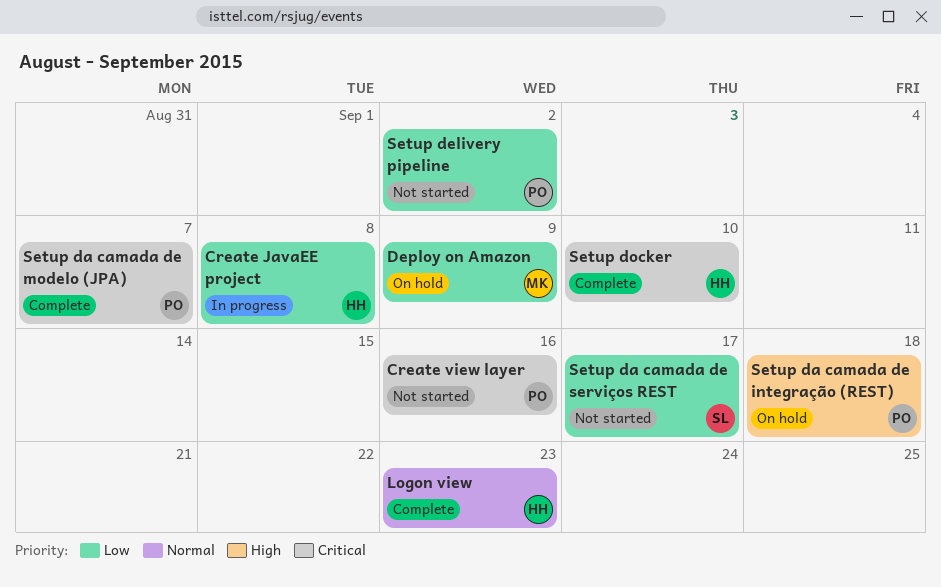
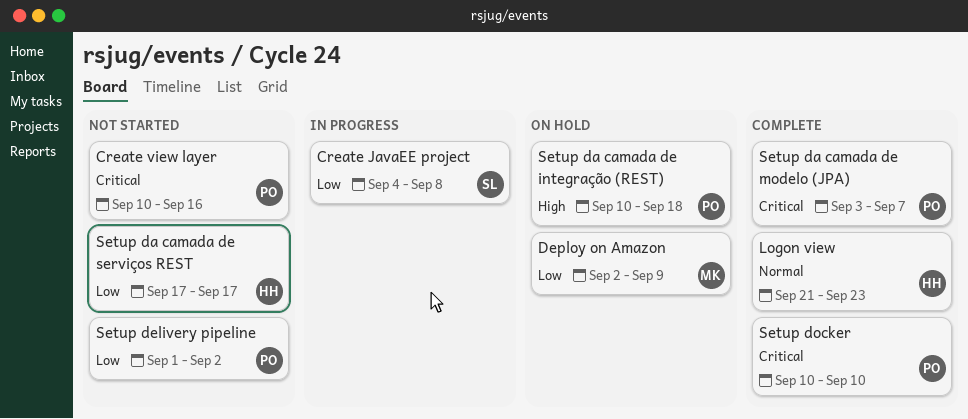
Create JavaEE project, owner: HH -> SL
Setup da camada de serviços REST, owner: SL -> HH
Setup docker, owner: HH -> PO

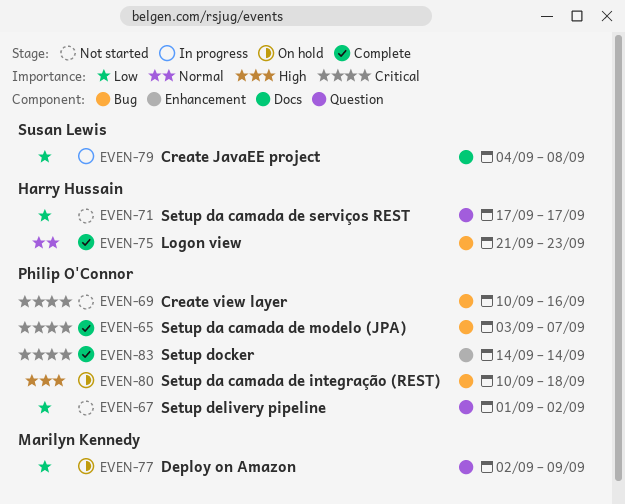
Setup docker, start: Sep 10 -> Sep 14
Setup docker, due: Sep 10 -> Sep 14

